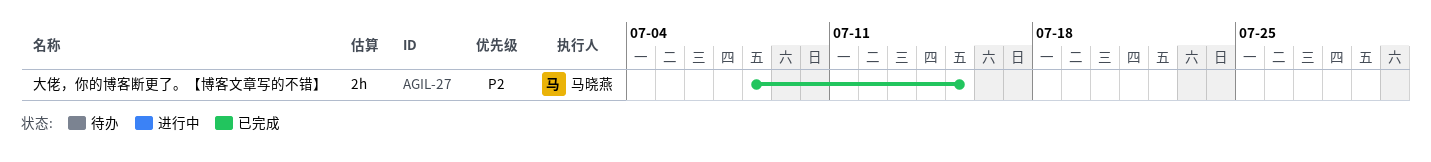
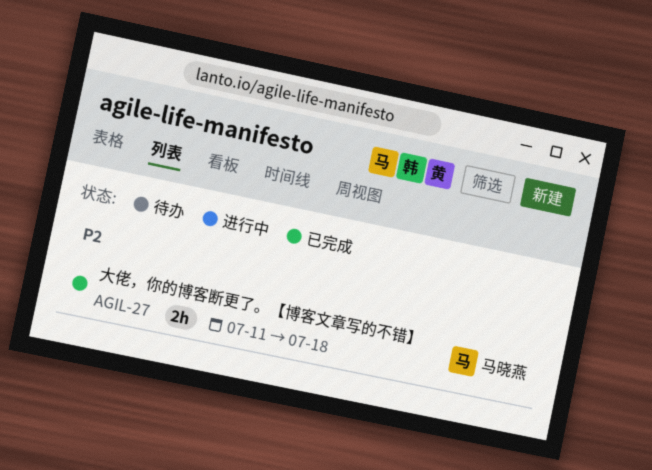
AGIL-27, start: Jul 8 -> Jul 11
AGIL-27, due: Jul 15 -> Jul 18

